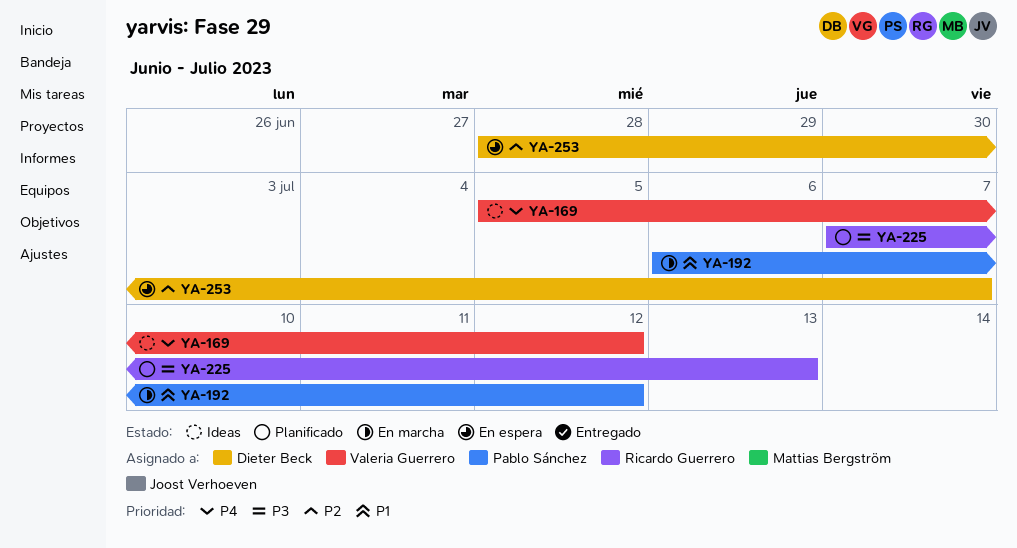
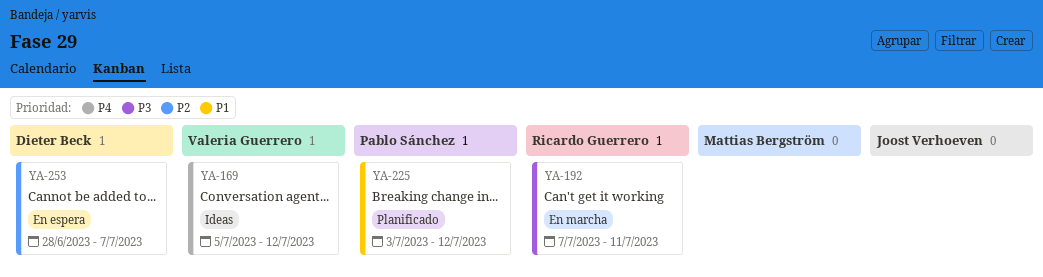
YA-192, owner: Pablo Sánchez -> Ricardo Guerrero
YA-192, priority: P1 -> P3
YA-192, start: Jul 6 -> Jul 7
YA-192, due: Jul 12 -> Jul 11
YA-225, owner: Ricardo Guerrero -> Pablo Sánchez
YA-225, priority: P3 -> P1
YA-225, start: Jul 7 -> Jul 3
YA-225, due: Jul 13 -> Jul 12

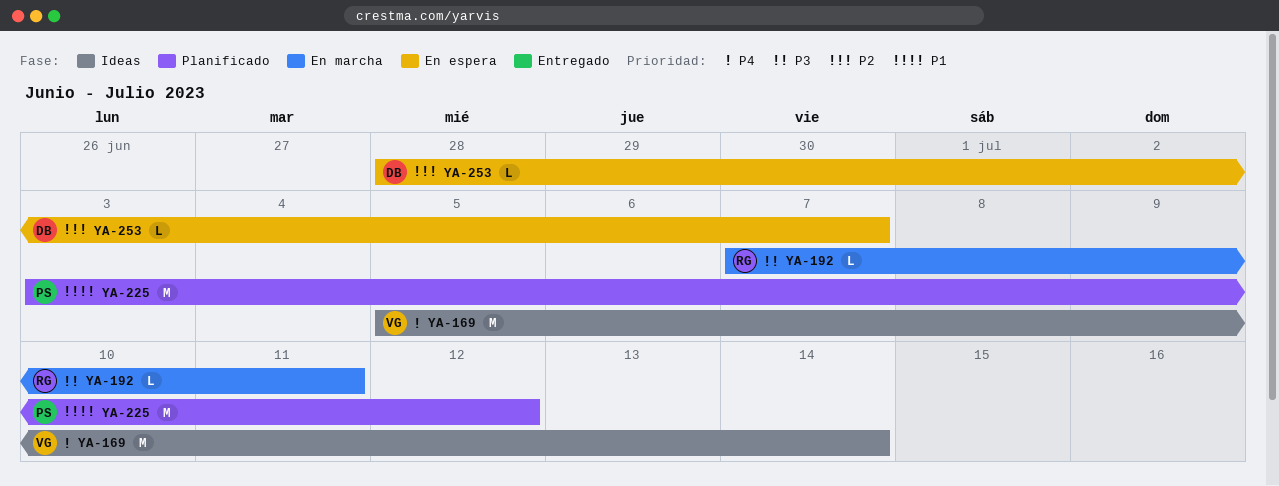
YA-169, due: Jul 12 -> Jul 14

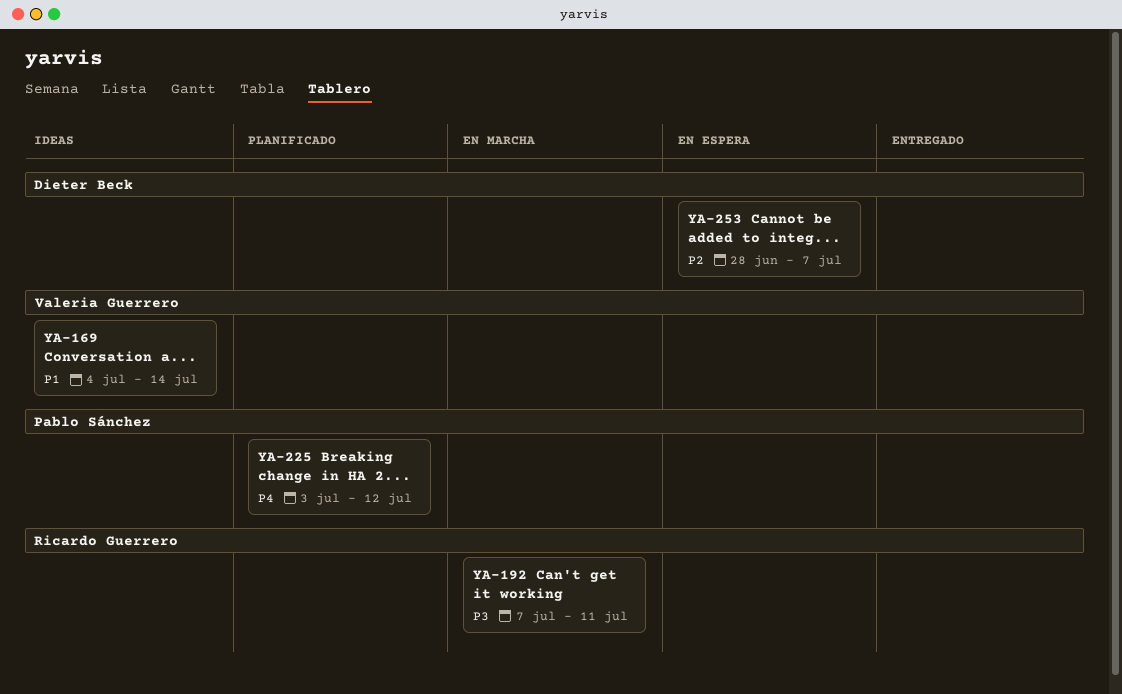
YA-169, priority: P4 -> P1
YA-169, start: Jul 5 -> Jul 4
YA-225, priority: P1 -> P4

